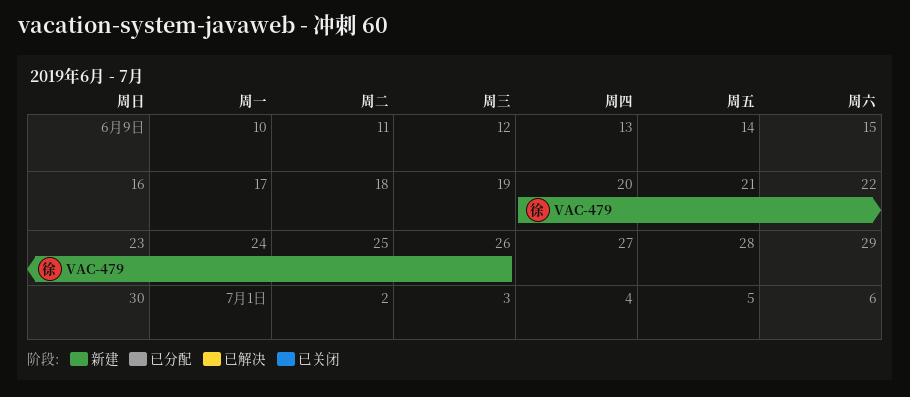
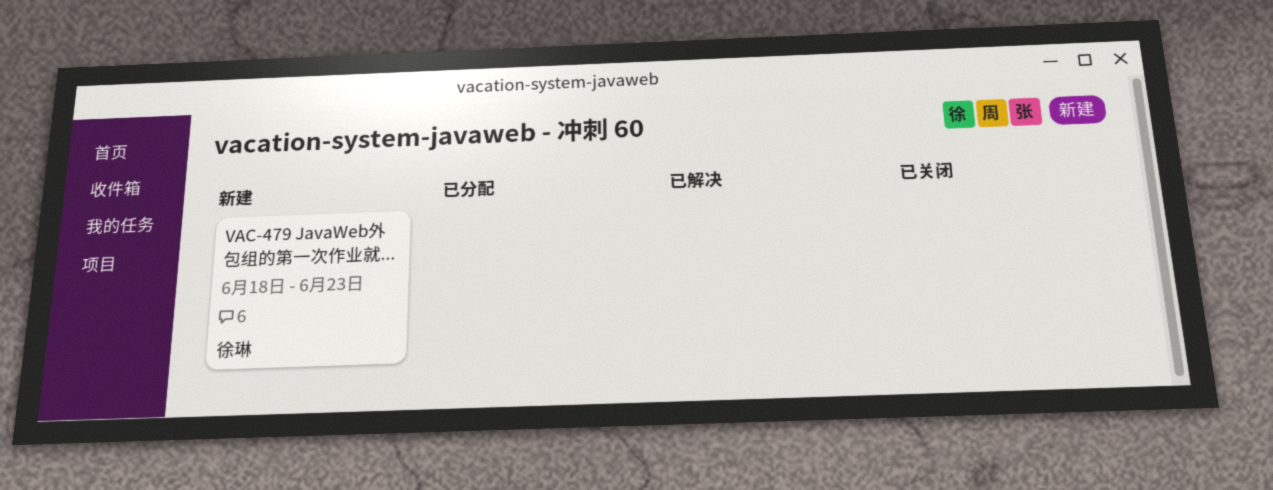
VAC-479, start: Jun 20 -> Jun 18
VAC-479, due: Jun 26 -> Jun 23

